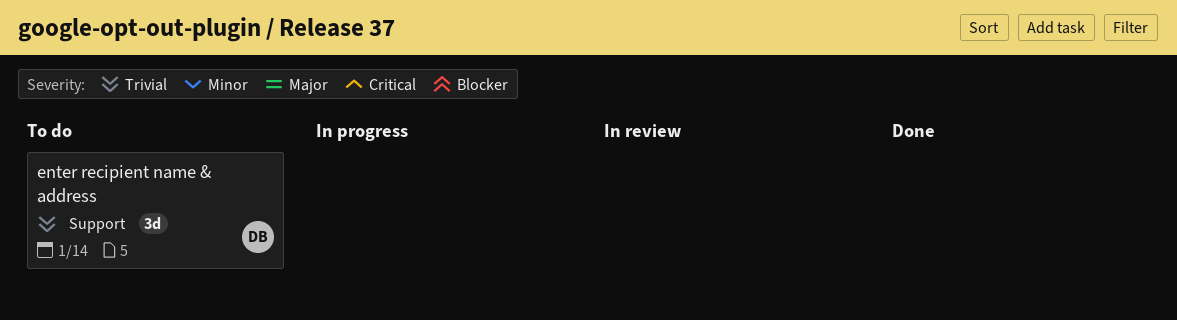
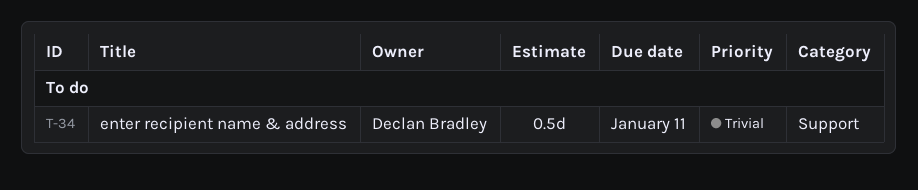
enter recipient name & address, estimate: 3d -> 0.5d
enter recipient name & address, due: Jan 14 -> Jan 11

